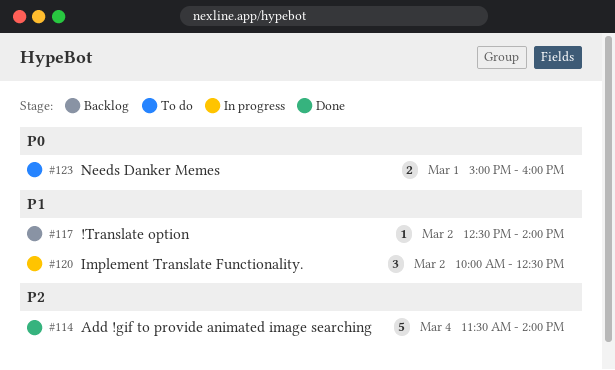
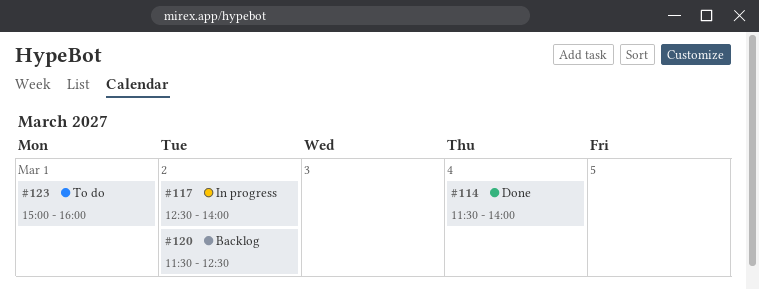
#117, status: Backlog -> In progress
#120, status: In progress -> Backlog
#120, begins: 10:00 -> 11:30

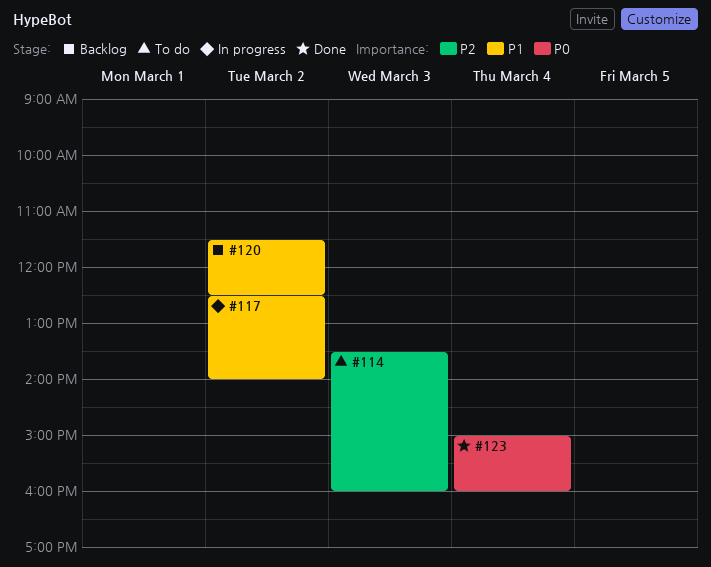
#114, status: Done -> To do
#114, day: Mar 4 -> Mar 3
#114, begins: 11:30 -> 13:30
#114, ends: 14:00 -> 16:00
#123, status: To do -> Done
#123, day: Mar 1 -> Mar 4

